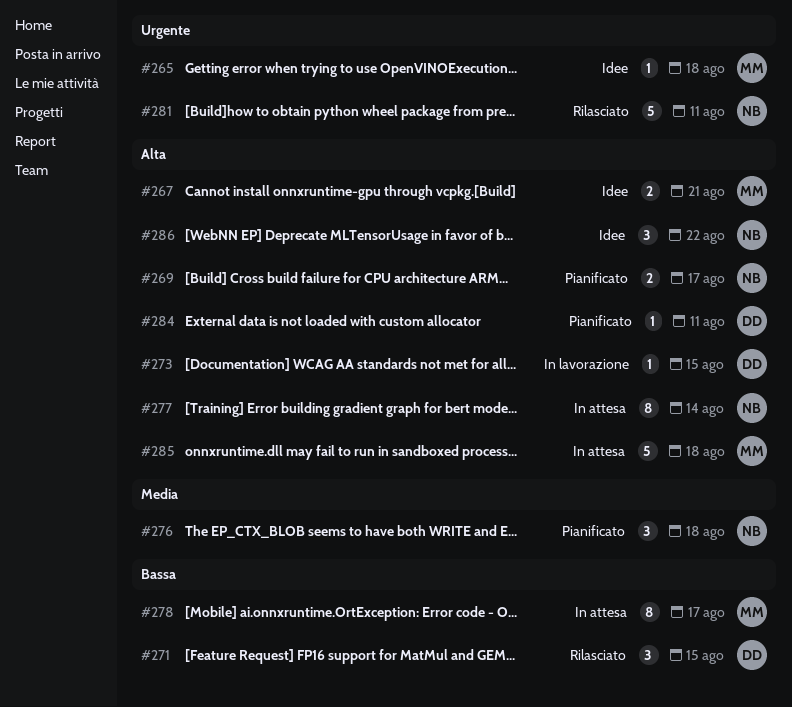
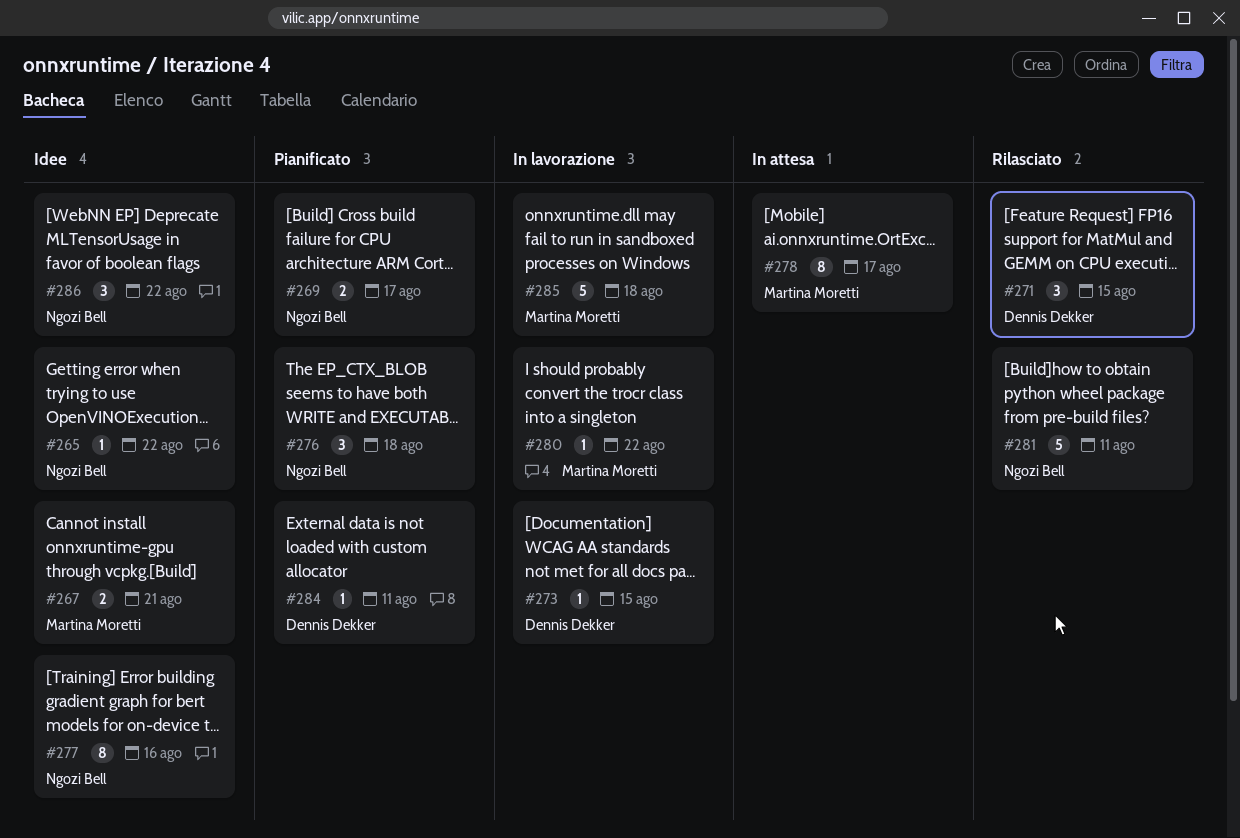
#265, owner: Martina Moretti -> Ngozi Bell
#265, due: Aug 18 -> Aug 22
#277, status: In attesa -> Idee
#277, due: Aug 14 -> Aug 16
#280: none -> present
#285, status: In attesa -> In lavorazione

